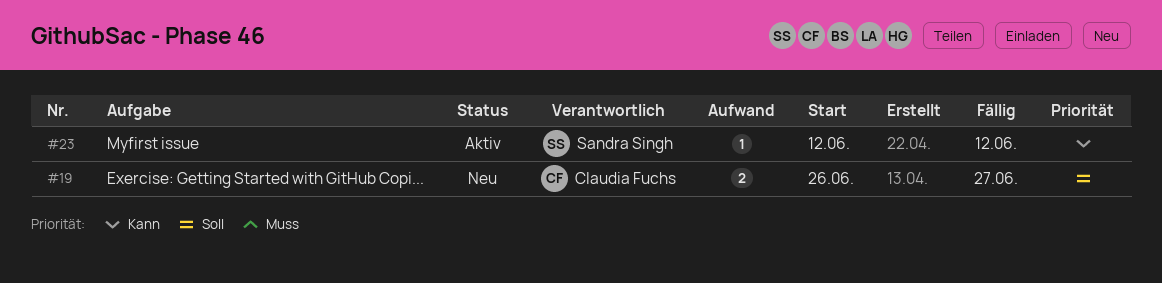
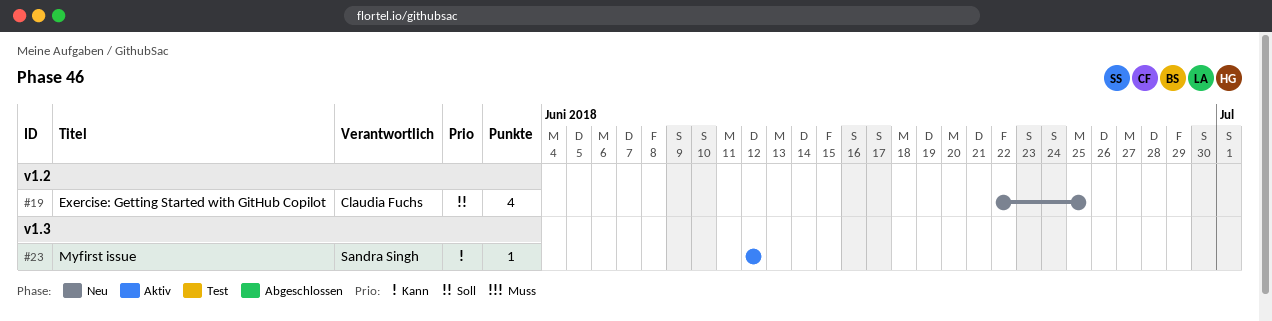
#19, estimate: 2 -> 4
#19, start: Jun 26 -> Jun 22
#19, due: Jun 27 -> Jun 25

